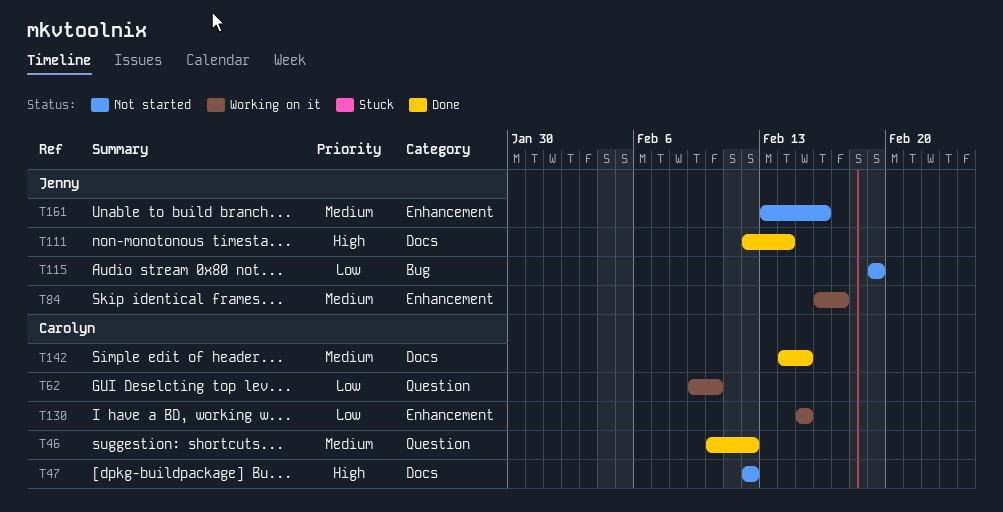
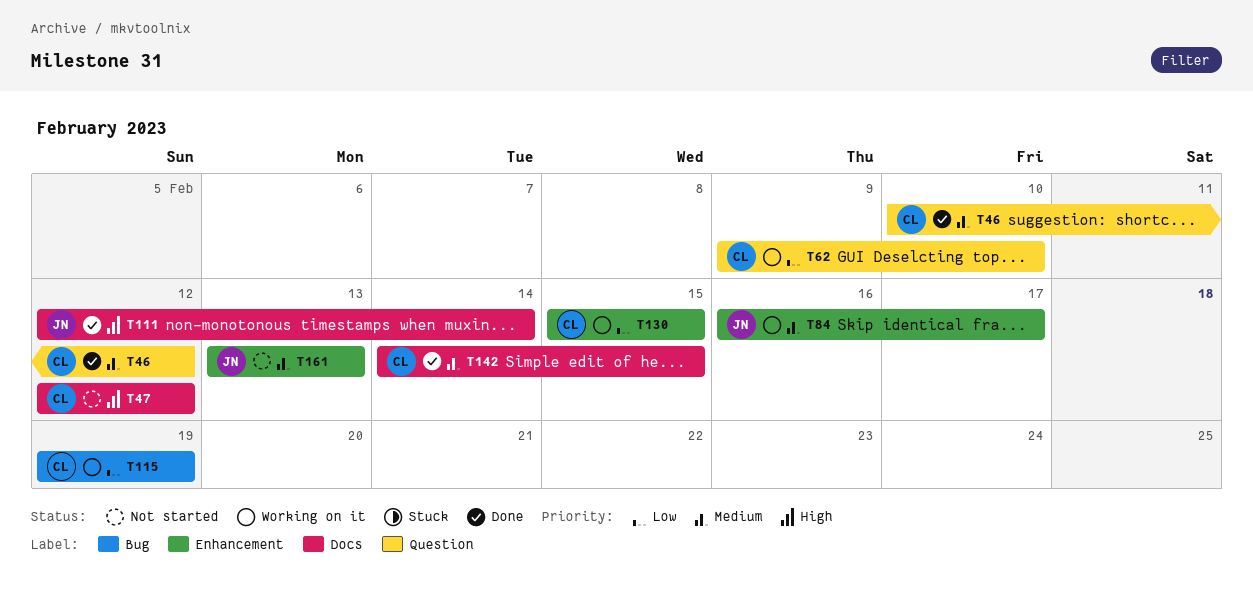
T115, status: Not started -> Working on it
T115, owner: Jenny -> Carolyn
T161, due: Feb 16 -> Feb 13

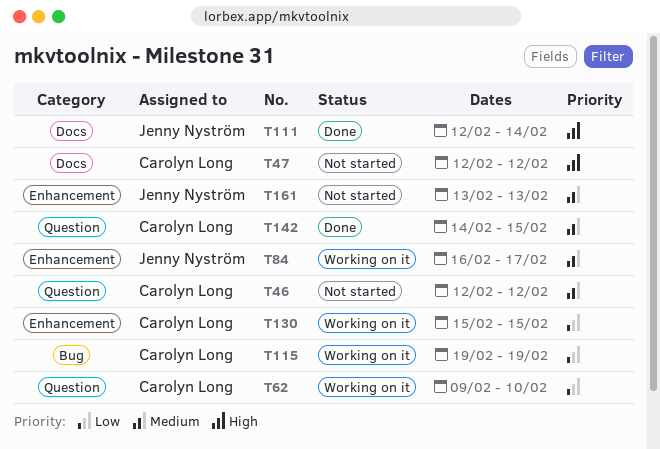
T46, status: Done -> Not started
T46, start: Feb 10 -> Feb 12
T142, label: Docs -> Question

